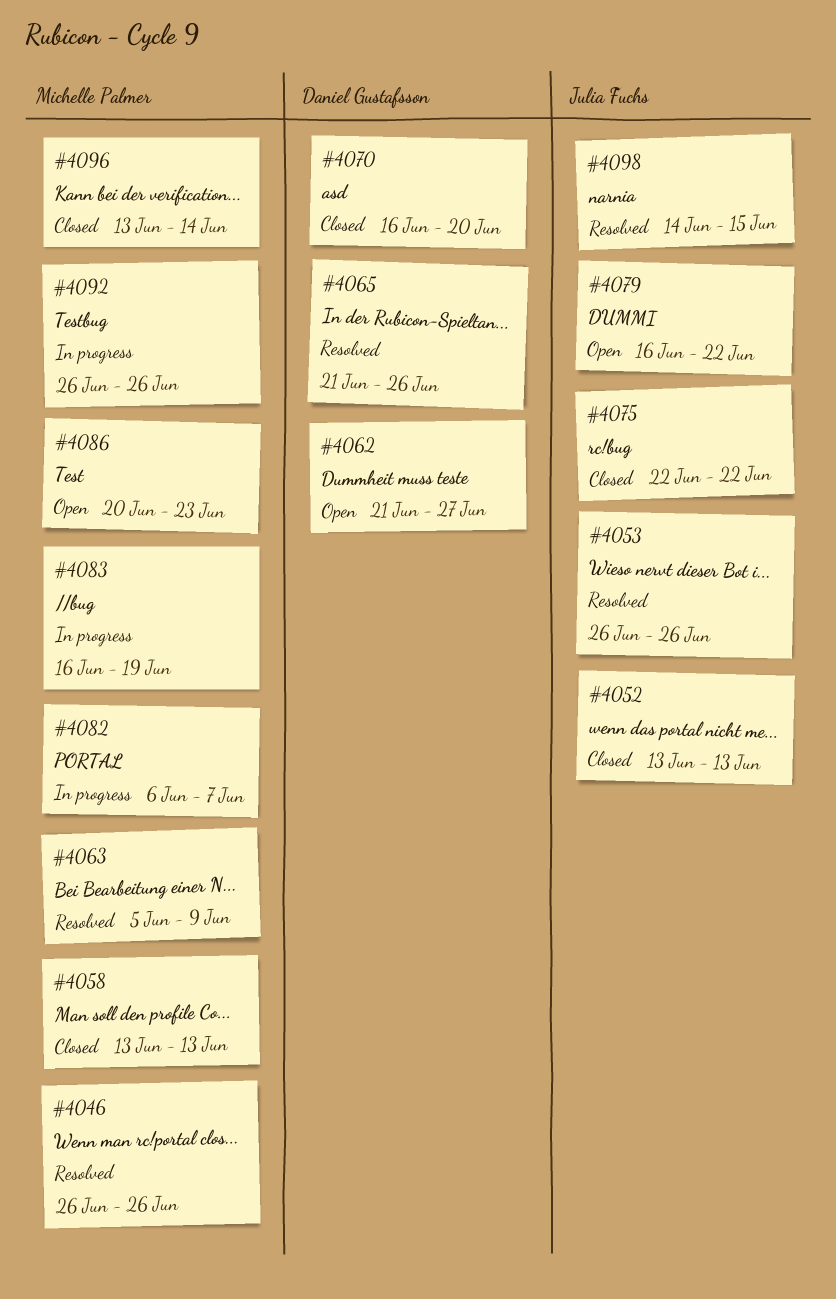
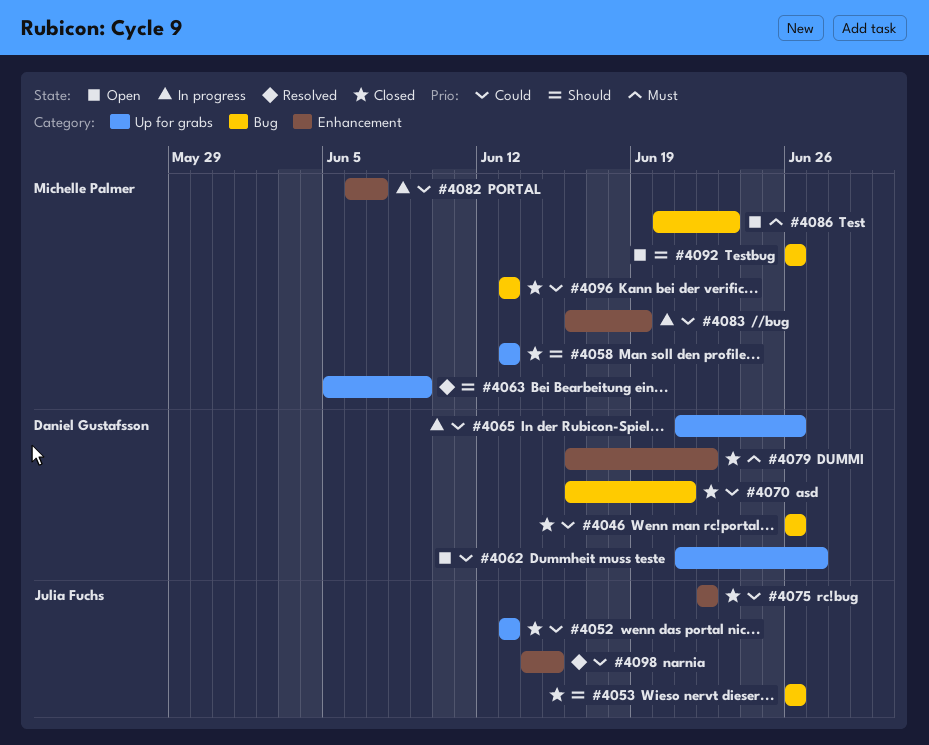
#4046, status: Resolved -> Closed
#4046, owner: Michelle Palmer -> Daniel Gustafsson
#4053, status: Resolved -> Closed
#4065, status: Resolved -> In progress
#4070, due: Jun 20 -> Jun 21
#4079, status: Open -> Closed
#4079, owner: Julia Fuchs -> Daniel Gustafsson
#4092, status: In progress -> Open
#4096, due: Jun 14 -> Jun 13

